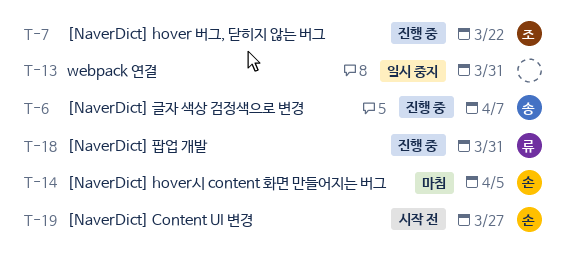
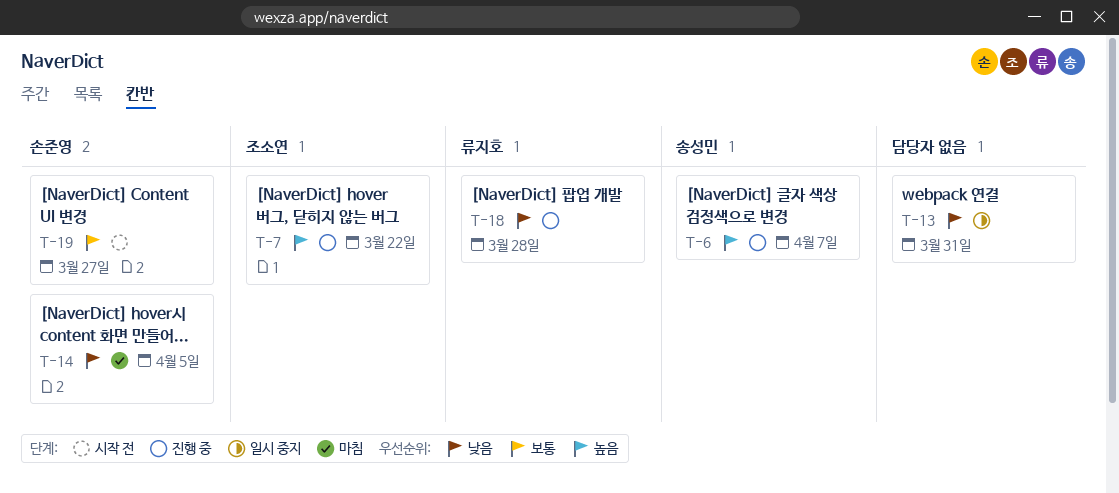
T-18, due: Mar 31 -> Mar 28

